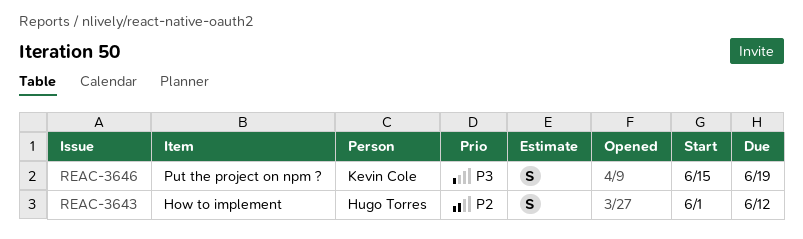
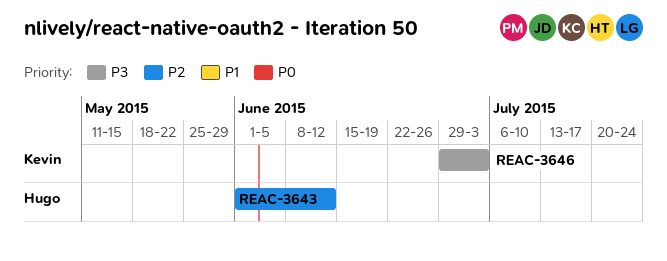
REAC-3646, start: Jun 15 -> Jun 29
REAC-3646, due: Jun 19 -> Jul 3

